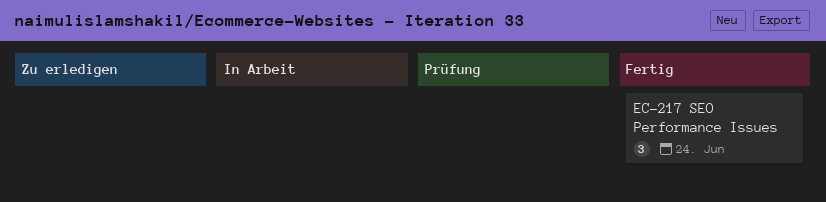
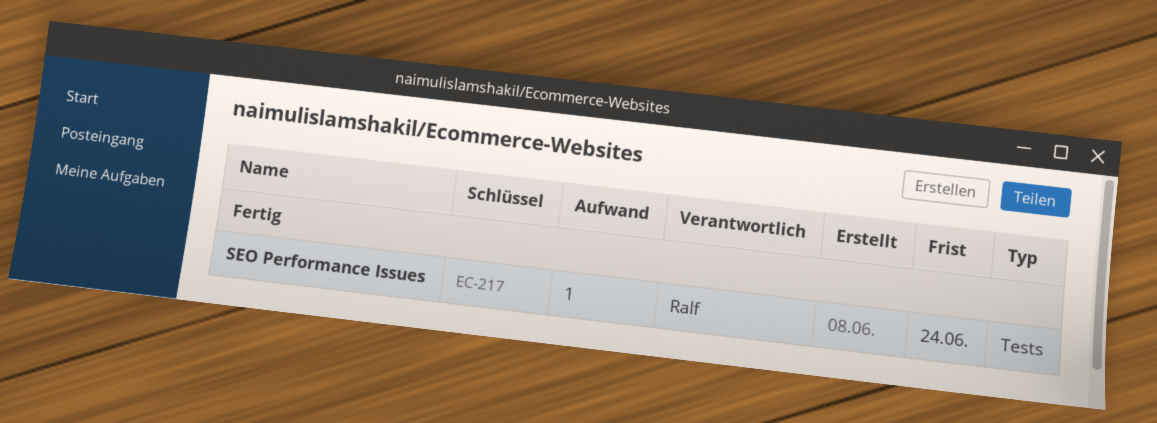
EC-217, estimate: 3 -> 1

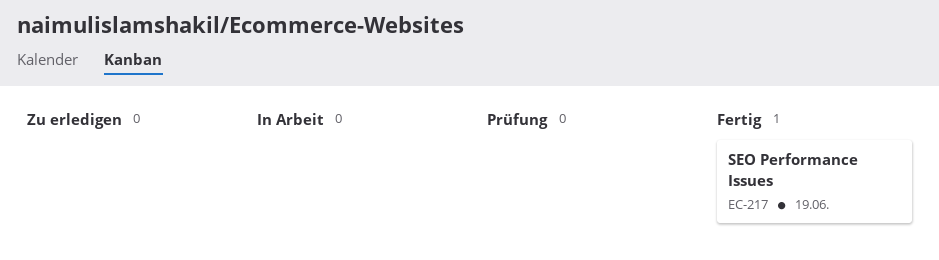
EC-217, due: Jun 24 -> Jun 19

